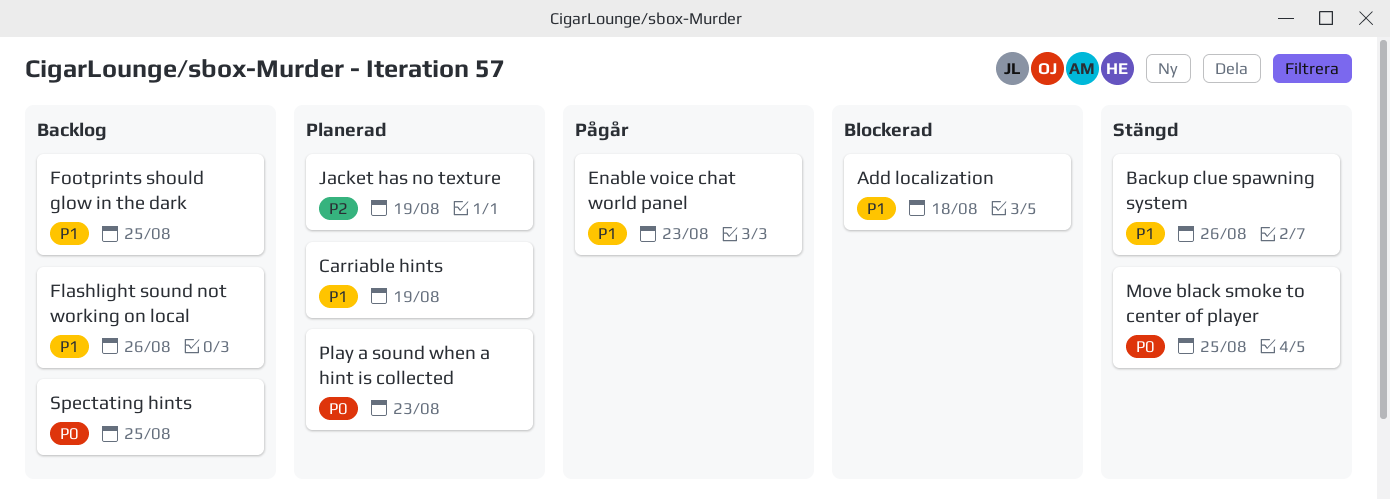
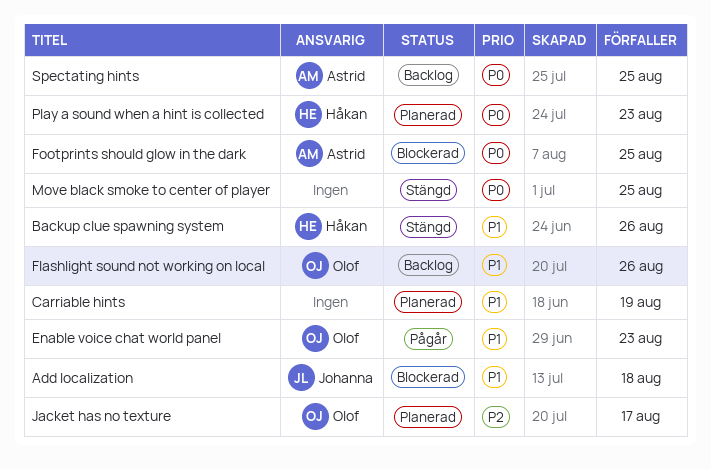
Footprints should glow in the dark, status: Backlog -> Blockerad
Footprints should glow in the dark, priority: P1 -> P0
Jacket has no texture, due: Aug 19 -> Aug 17

